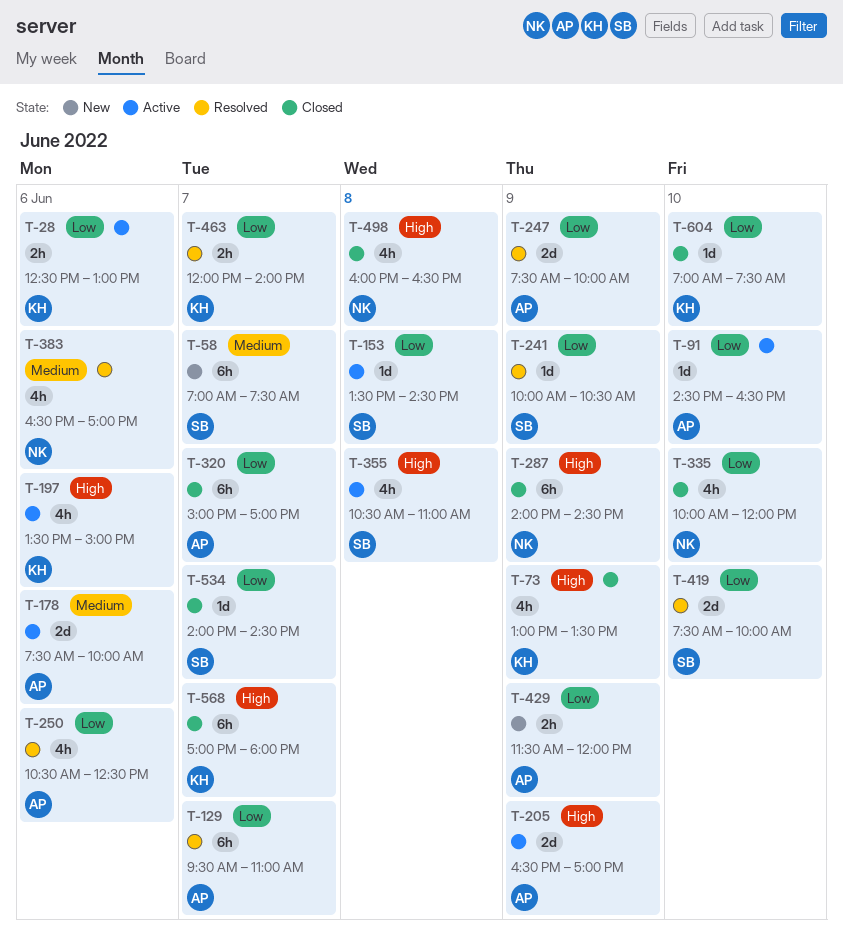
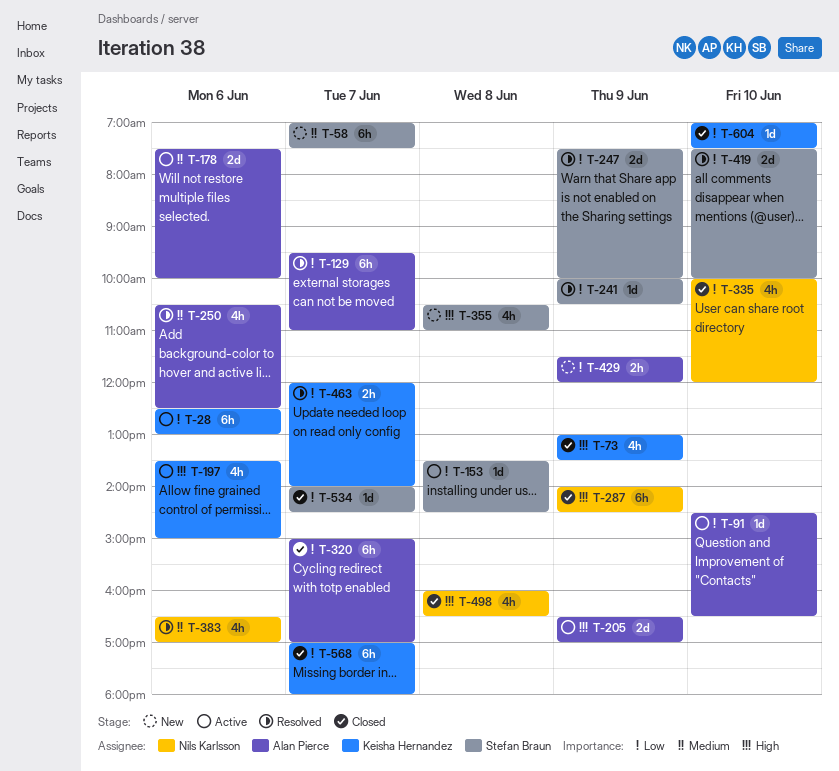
T-28, estimate: 2h -> 6h
T-247, owner: Alan Pierce -> Stefan Braun
T-250, priority: Low -> Medium
T-355, status: Active -> New
T-568, priority: High -> Low

